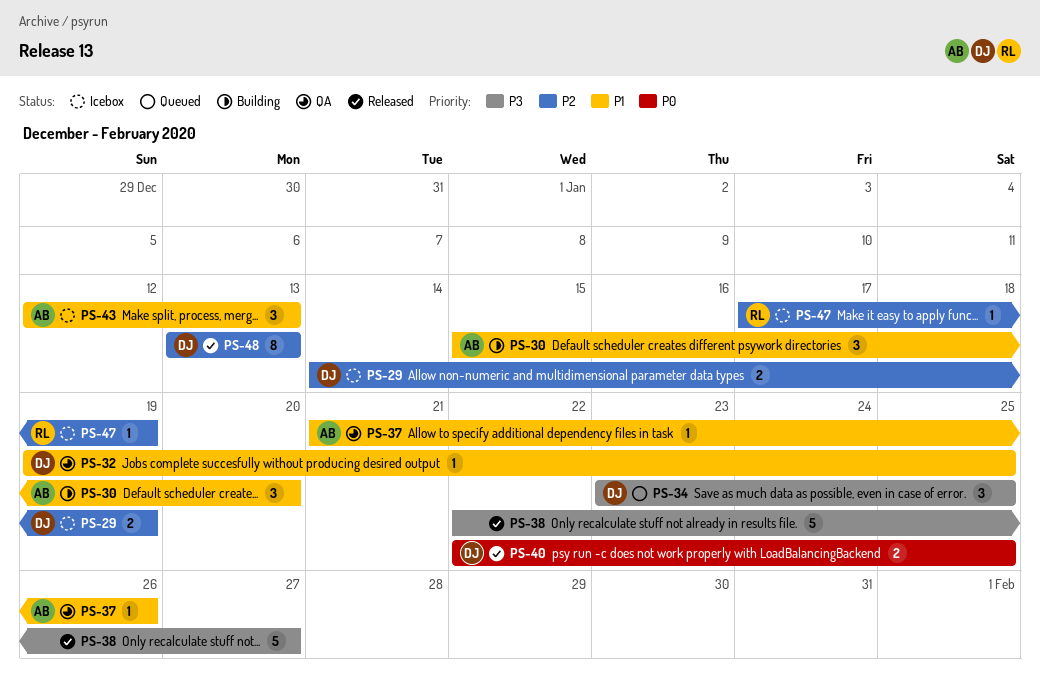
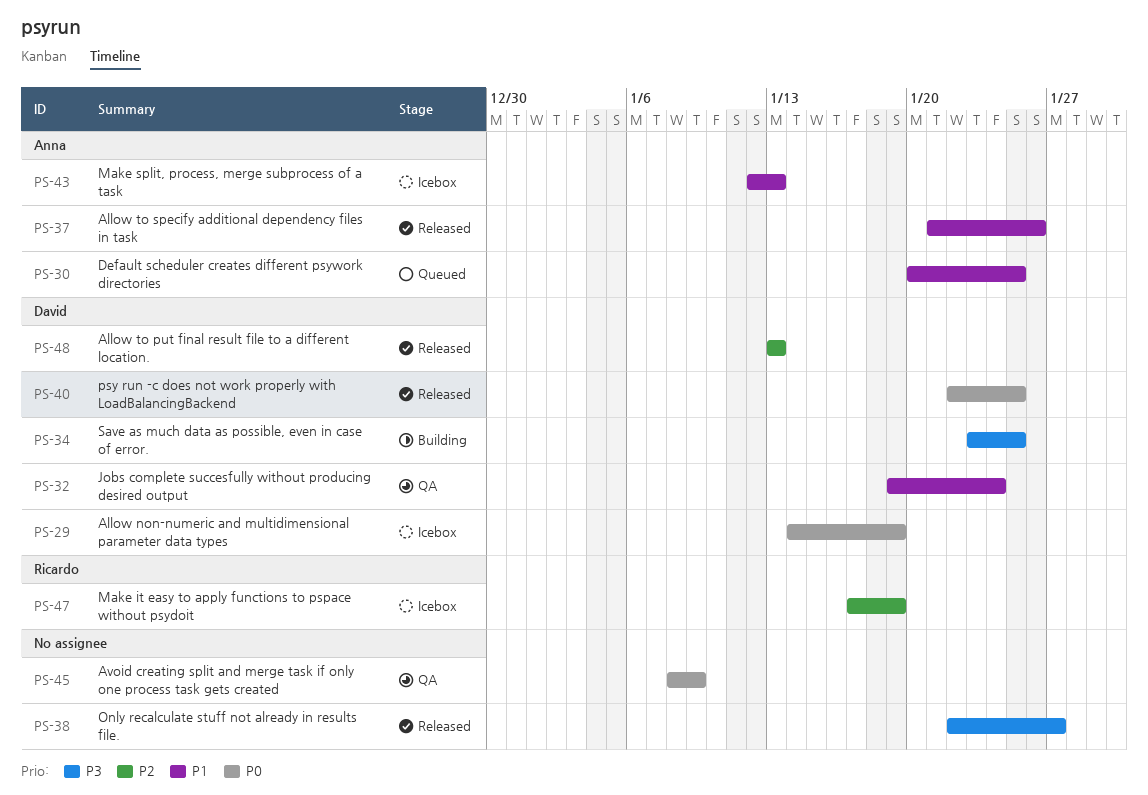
PS-29, priority: P2 -> P0
PS-30, status: Building -> Queued
PS-30, start: Jan 15 -> Jan 20
PS-30, due: Jan 20 -> Jan 25
PS-32, due: Jan 25 -> Jan 24
PS-34, status: Queued -> Building
PS-37, status: QA -> Released
PS-45: none -> present

